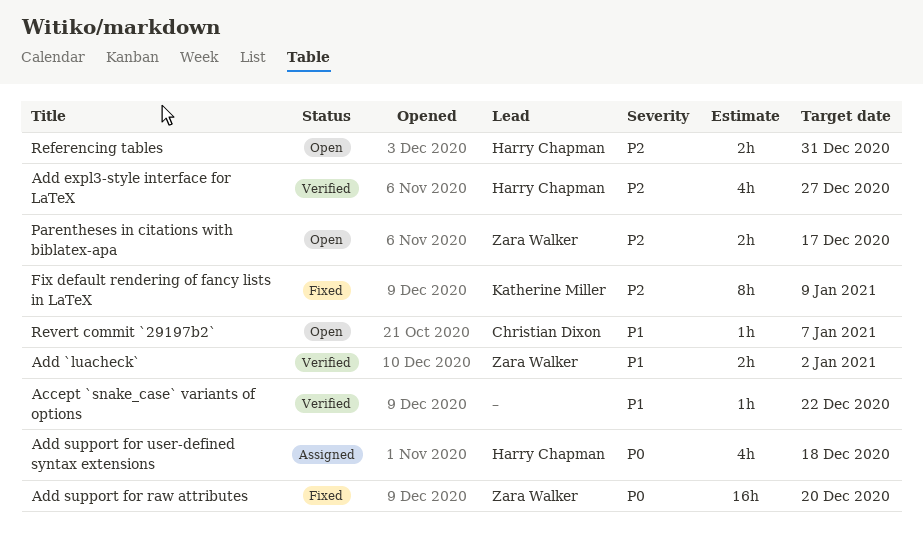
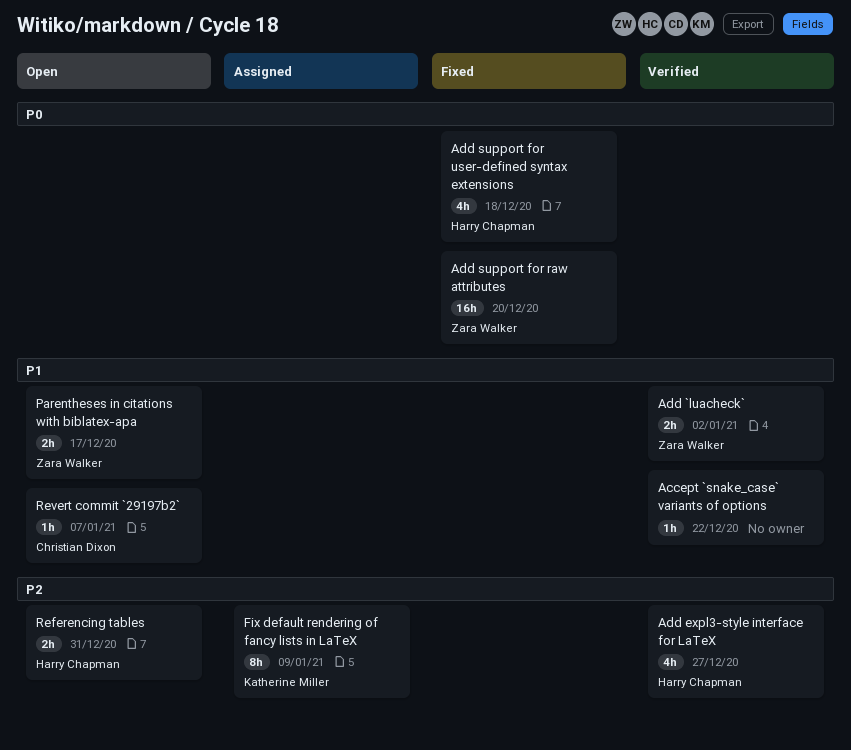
Add support for user-defined syntax extensions, status: Assigned -> Fixed
Fix default rendering of fancy lists in LaTeX, status: Fixed -> Assigned
Parentheses in citations with biblatex-apa, priority: P2 -> P1

